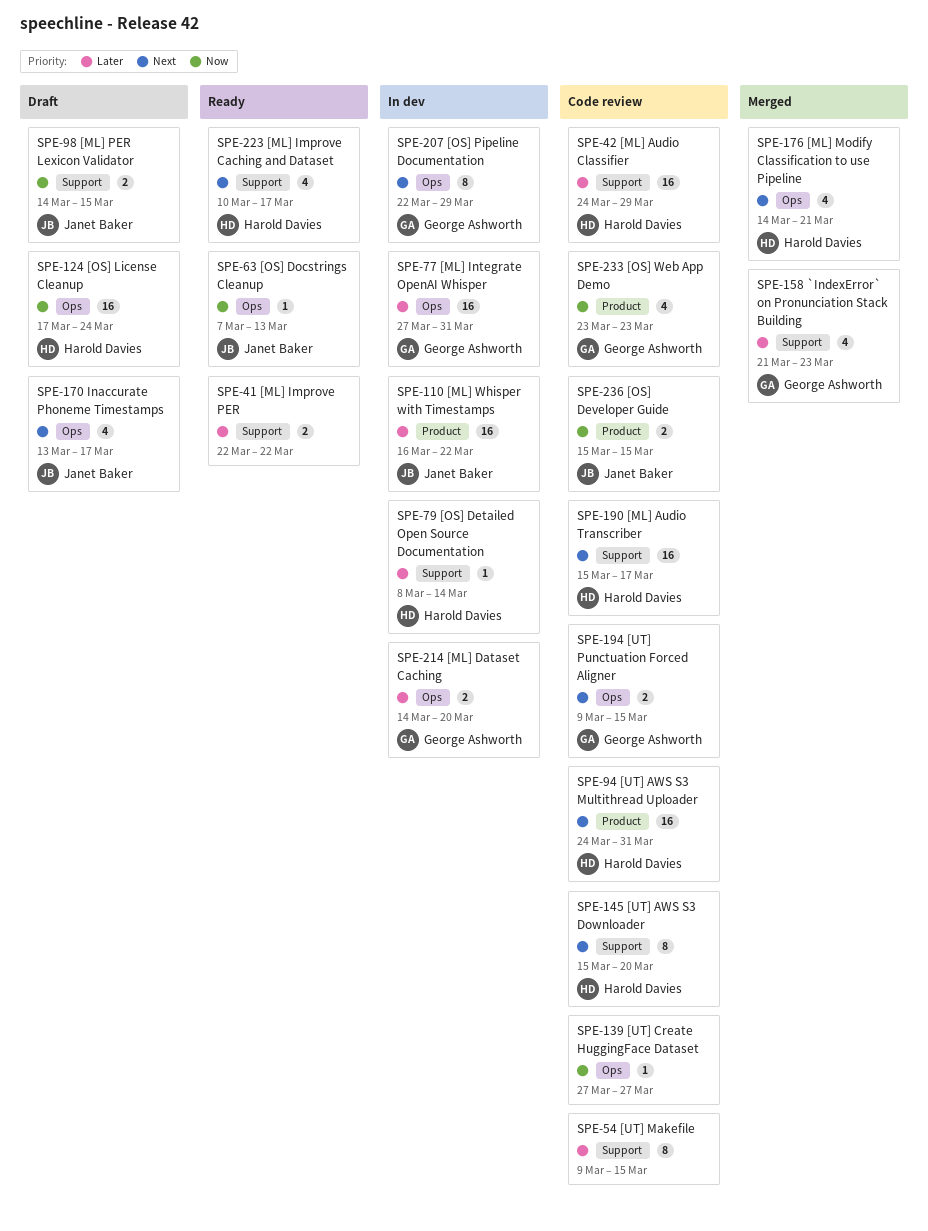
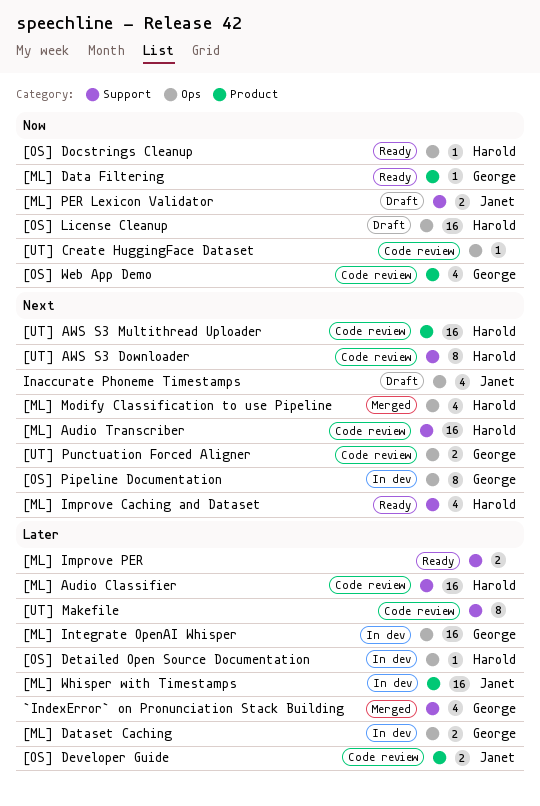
[ML] Data Filtering: none -> present
[OS] Detailed Open Source Documentation, label: Support -> Ops
[OS] Developer Guide, priority: Now -> Later
[OS] Docstrings Cleanup, owner: Janet Baker -> Harold Davies

